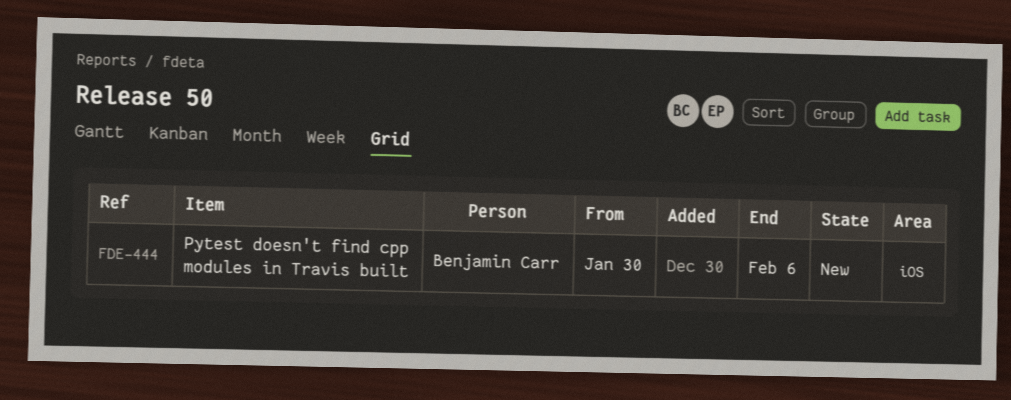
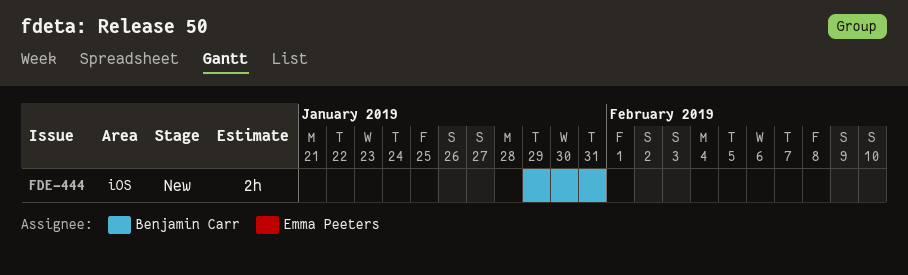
FDE-444, start: Jan 30 -> Jan 29
FDE-444, due: Feb 6 -> Jan 31

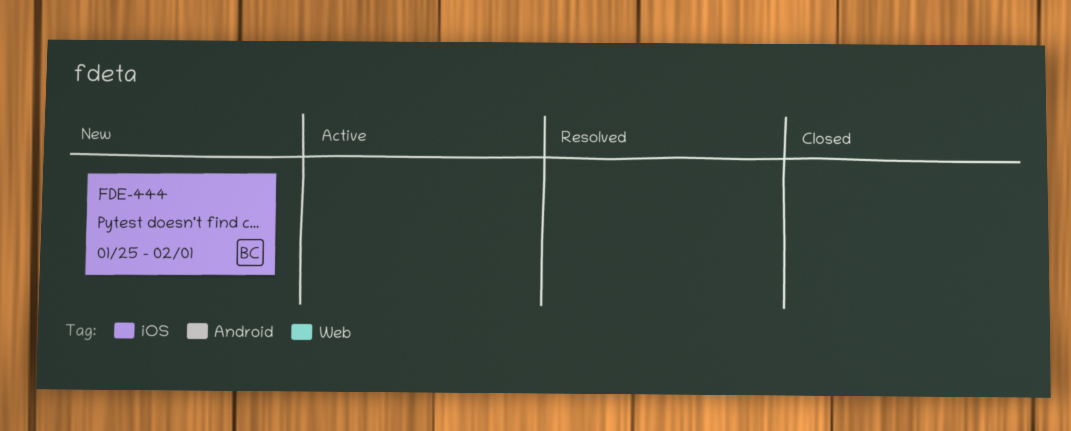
FDE-444, start: Jan 29 -> Jan 25
FDE-444, due: Jan 31 -> Feb 1

